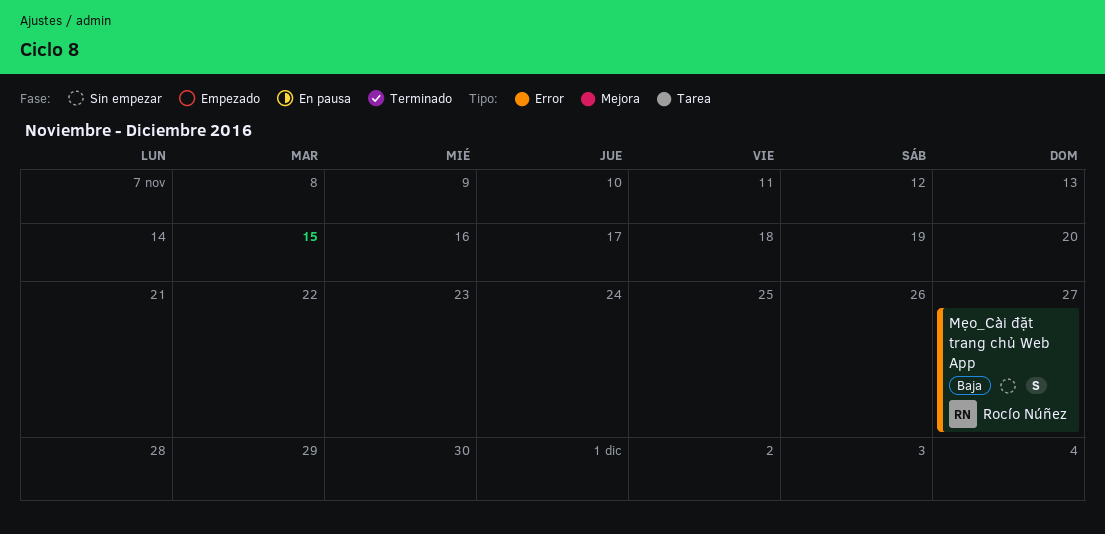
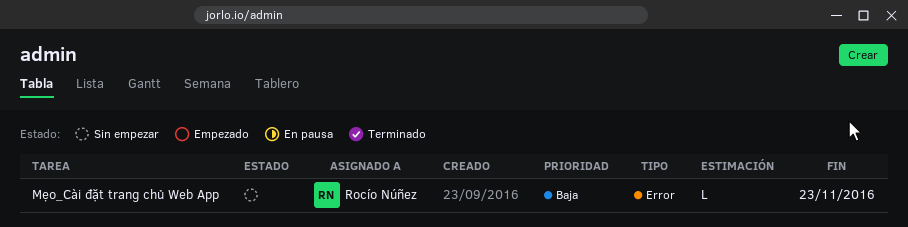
Mẹo_Cài đặt trang chủ Web App, estimate: S -> L
Mẹo_Cài đặt trang chủ Web App, due: Nov 27 -> Nov 23

